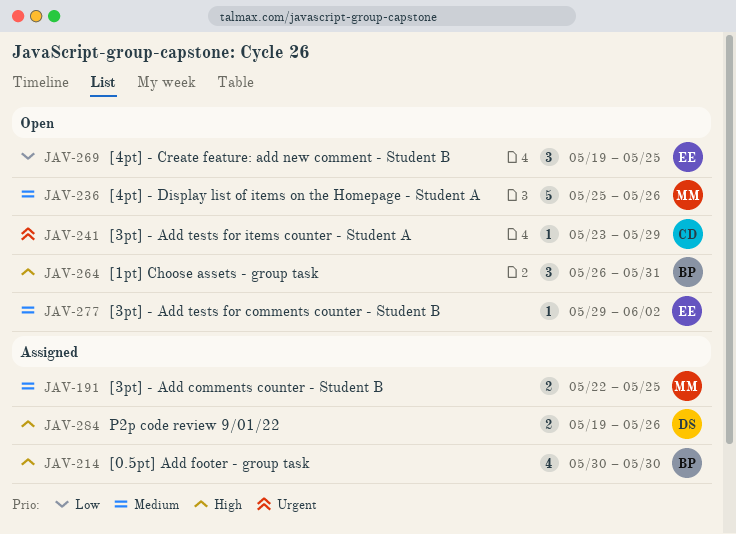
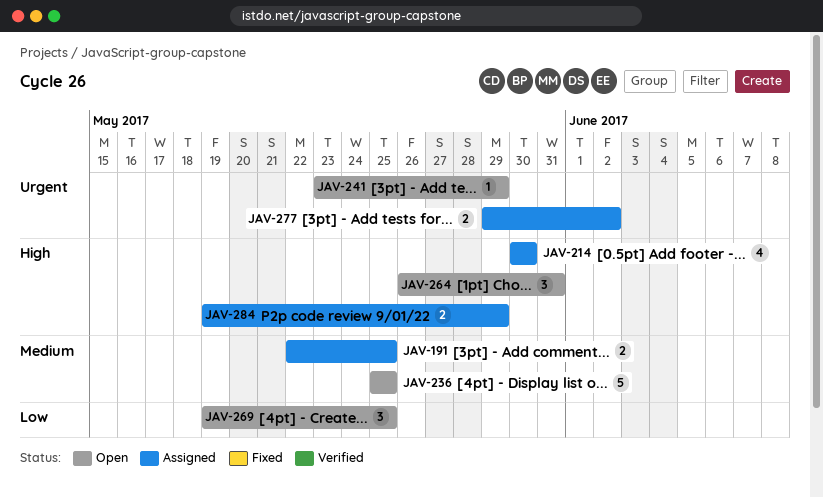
JAV-236, due: May 26 -> May 25
JAV-277, status: Open -> Assigned
JAV-277, priority: Medium -> Urgent
JAV-277, estimate: 1 -> 2
JAV-284, due: May 26 -> May 29

